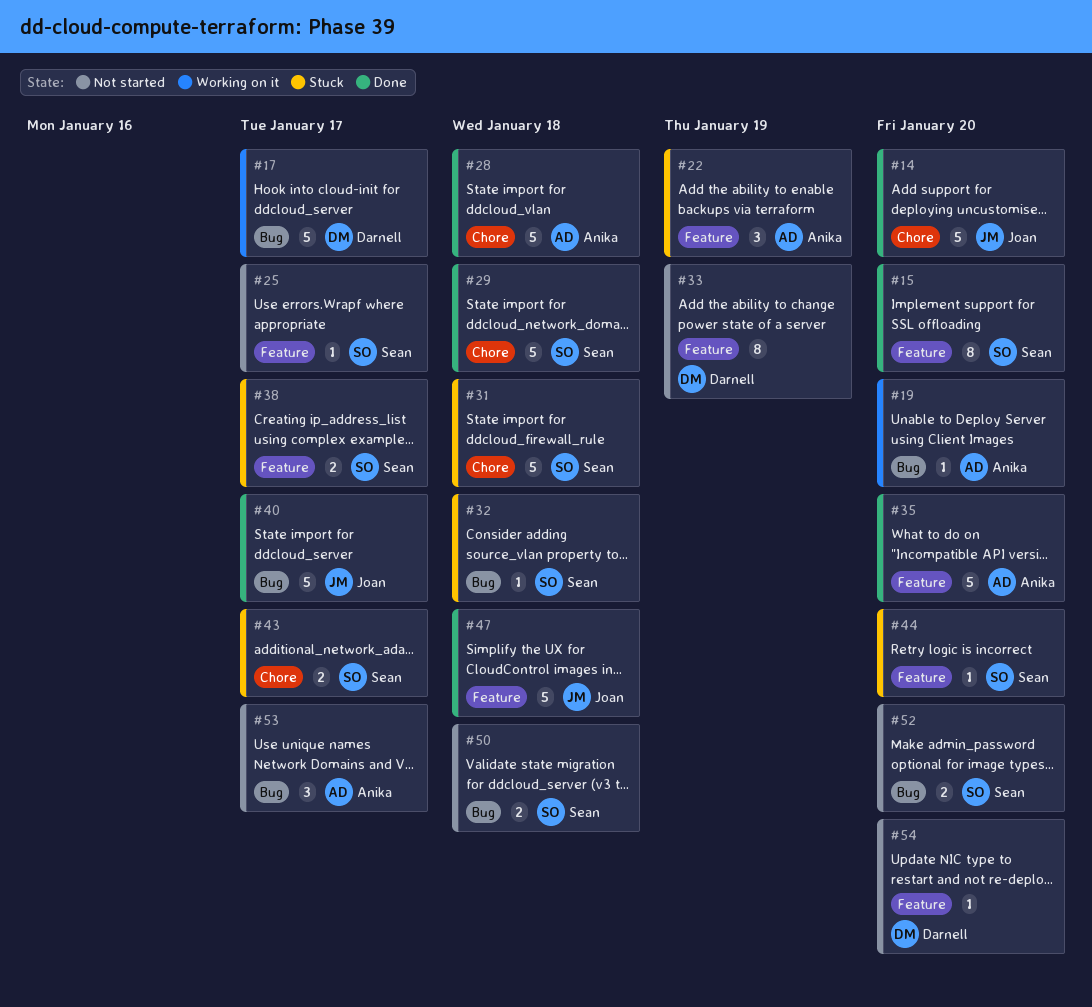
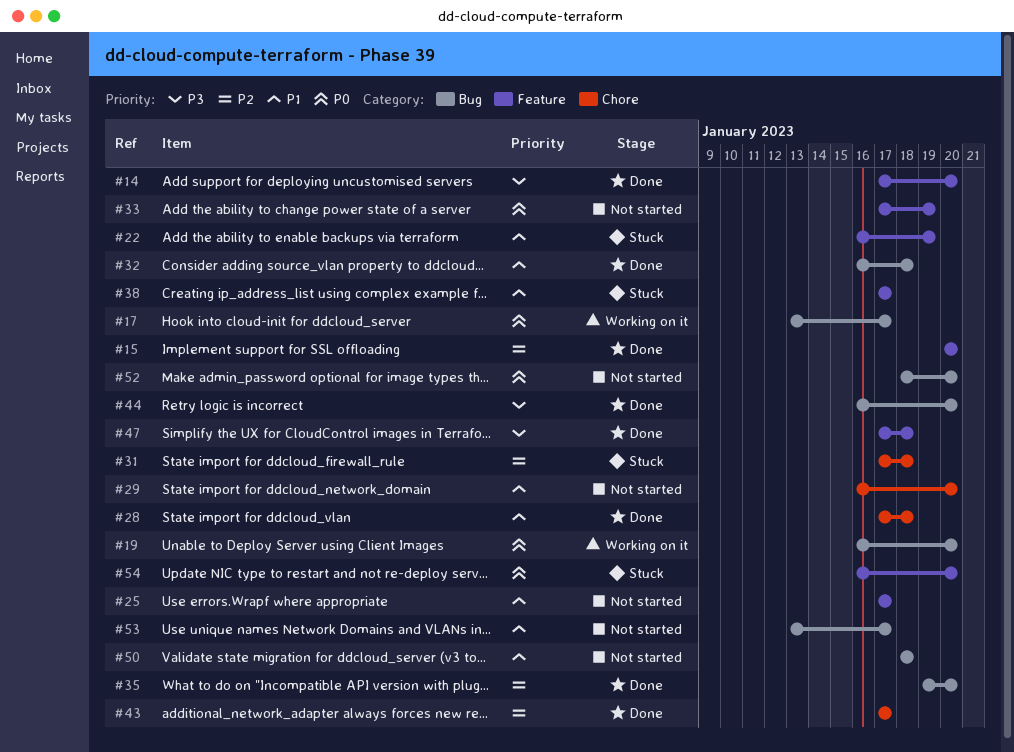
#14, label: Chore -> Feature
#29, status: Done -> Not started
#29, due: Jan 18 -> Jan 20
#32, status: Stuck -> Done
#35, label: Feature -> Bug
#40: present -> none
#43, status: Stuck -> Done
#44, status: Stuck -> Done
#44, label: Feature -> Bug
#54, status: Not started -> Stuck

